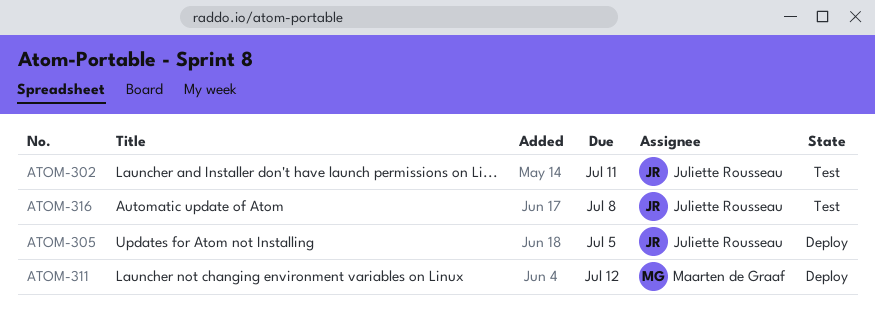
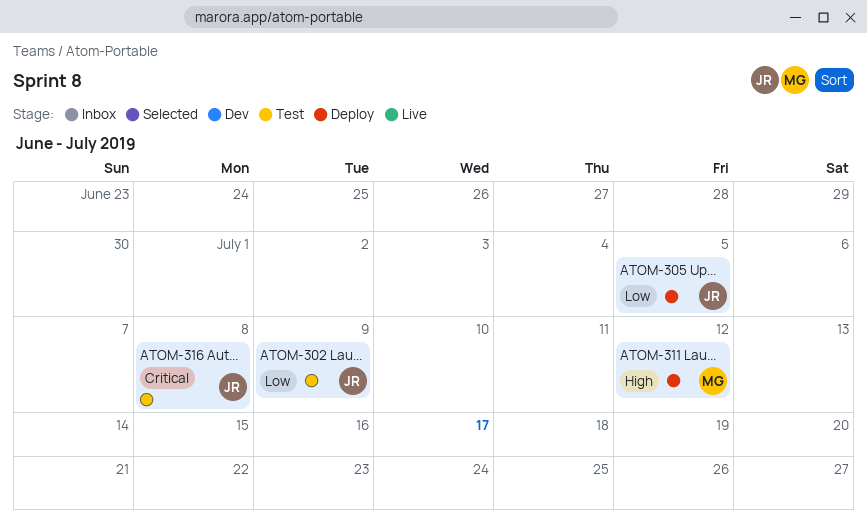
ATOM-302, due: Jul 11 -> Jul 9

